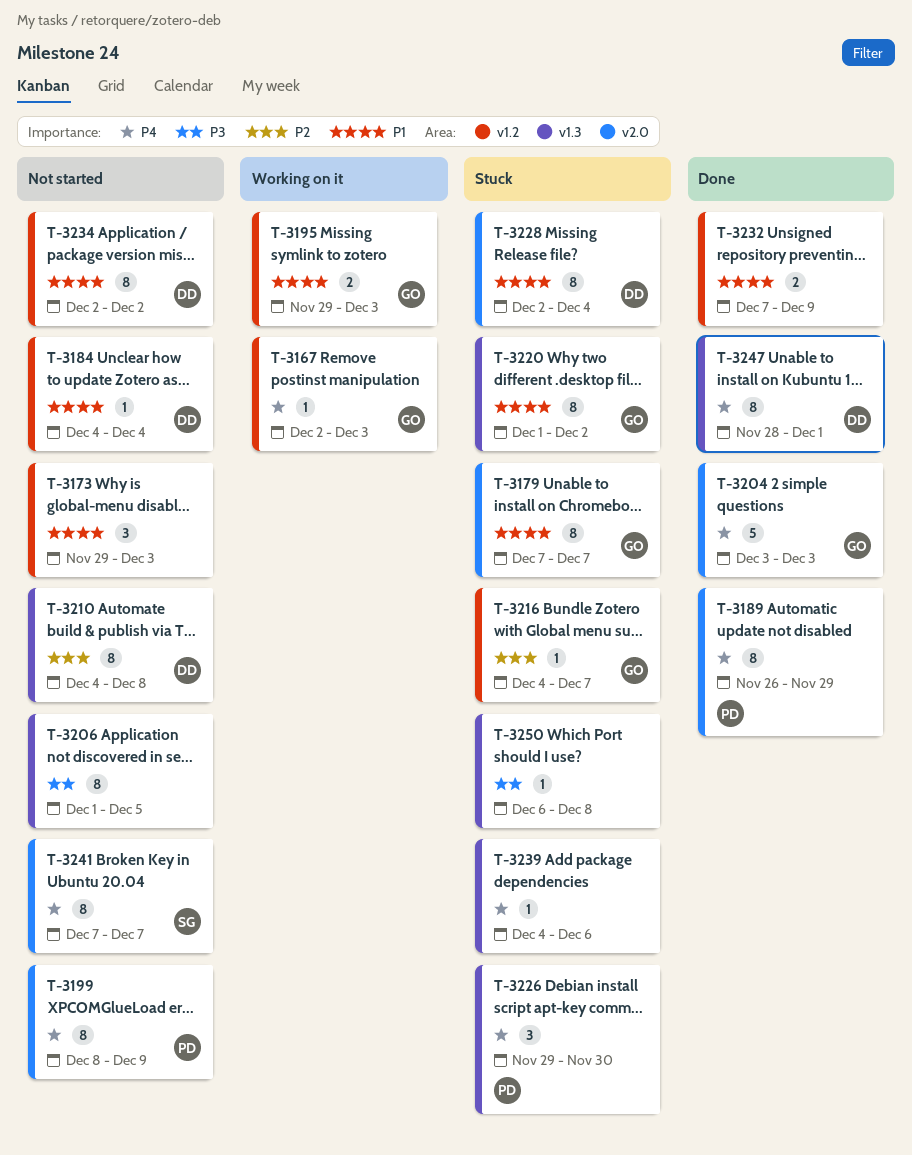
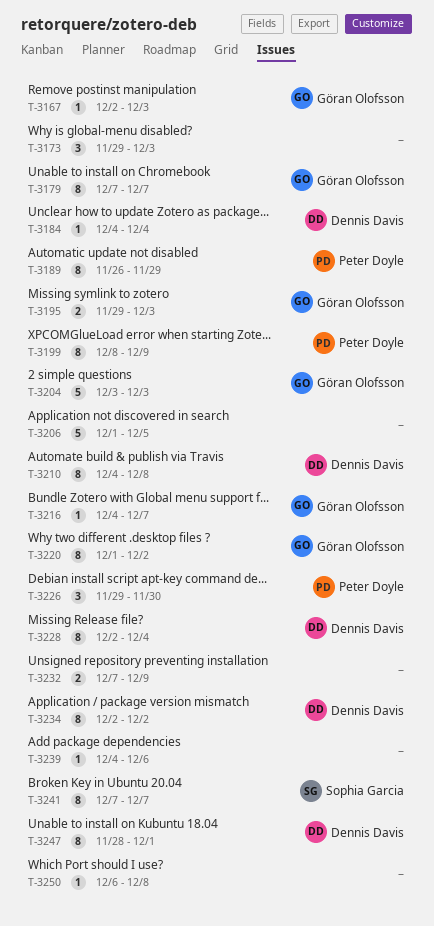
T-3206, estimate: 8 -> 5

